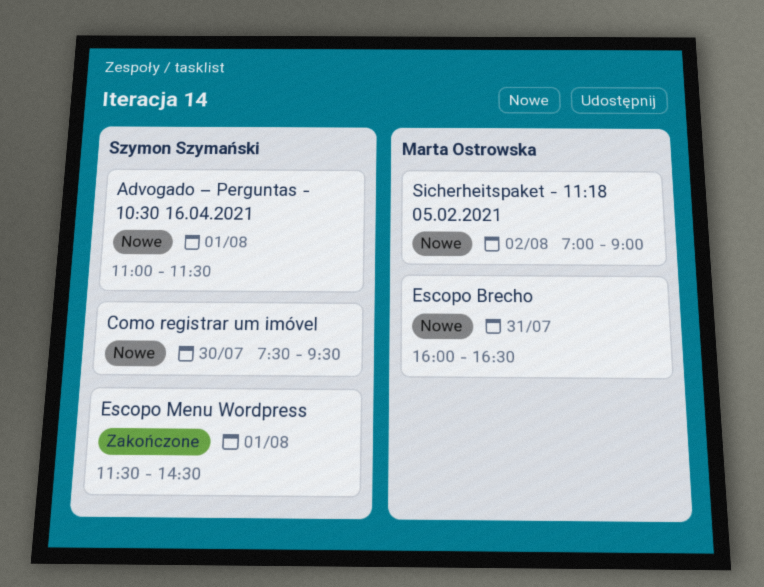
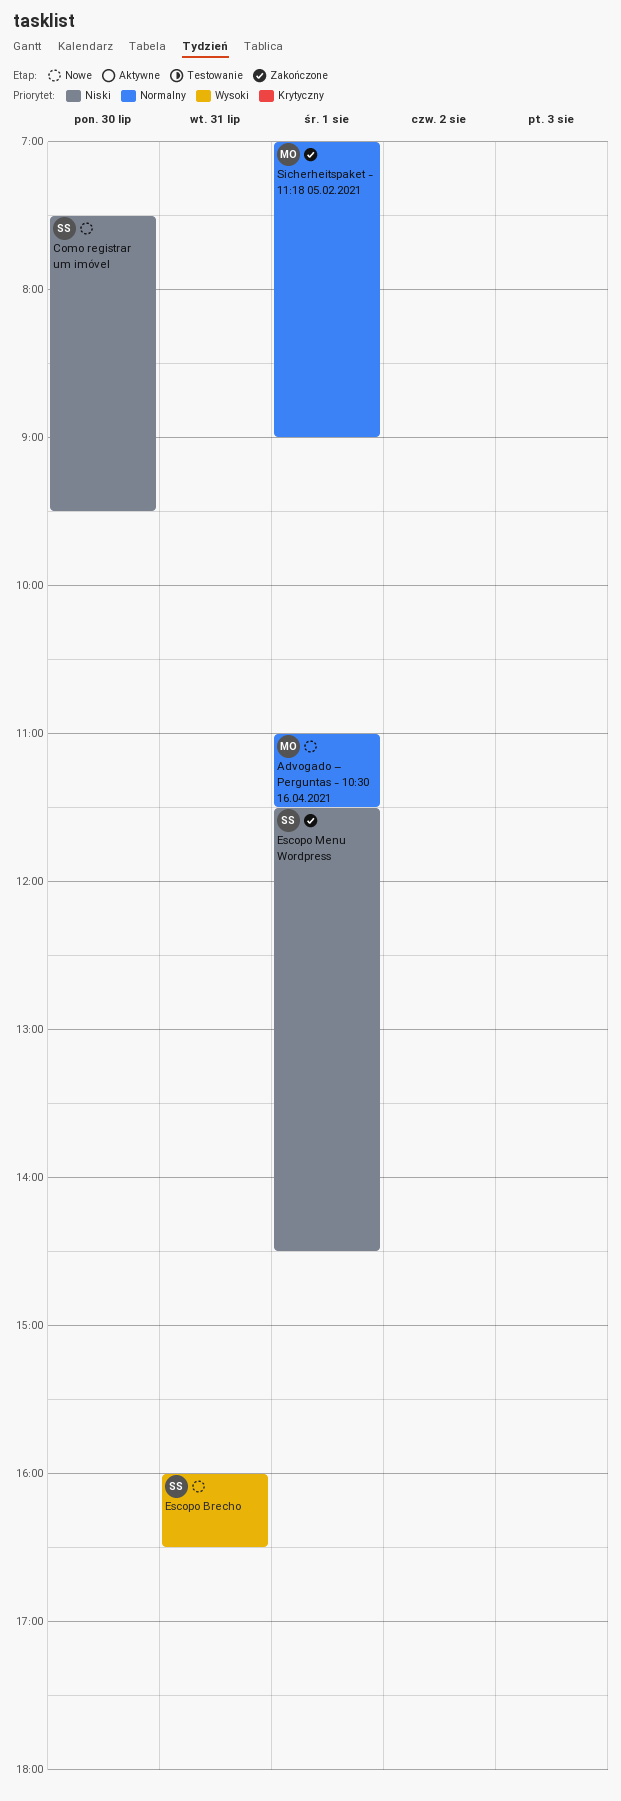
Advogado – Perguntas - 10:30 16.04.2021, owner: Szymon Szymański -> Marta Ostrowska
Escopo Brecho, owner: Marta Ostrowska -> Szymon Szymański
Sicherheitspaket - 11:18 05.02.2021, status: Nowe -> Zakończone
Sicherheitspaket - 11:18 05.02.2021, day: Aug 2 -> Aug 1

